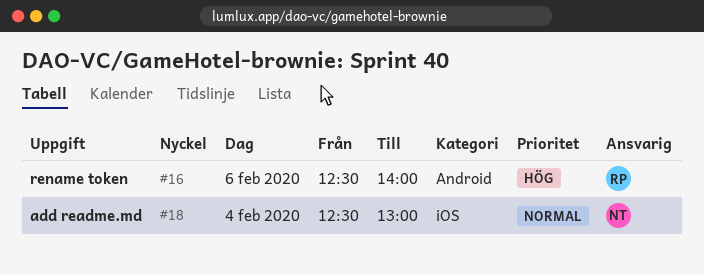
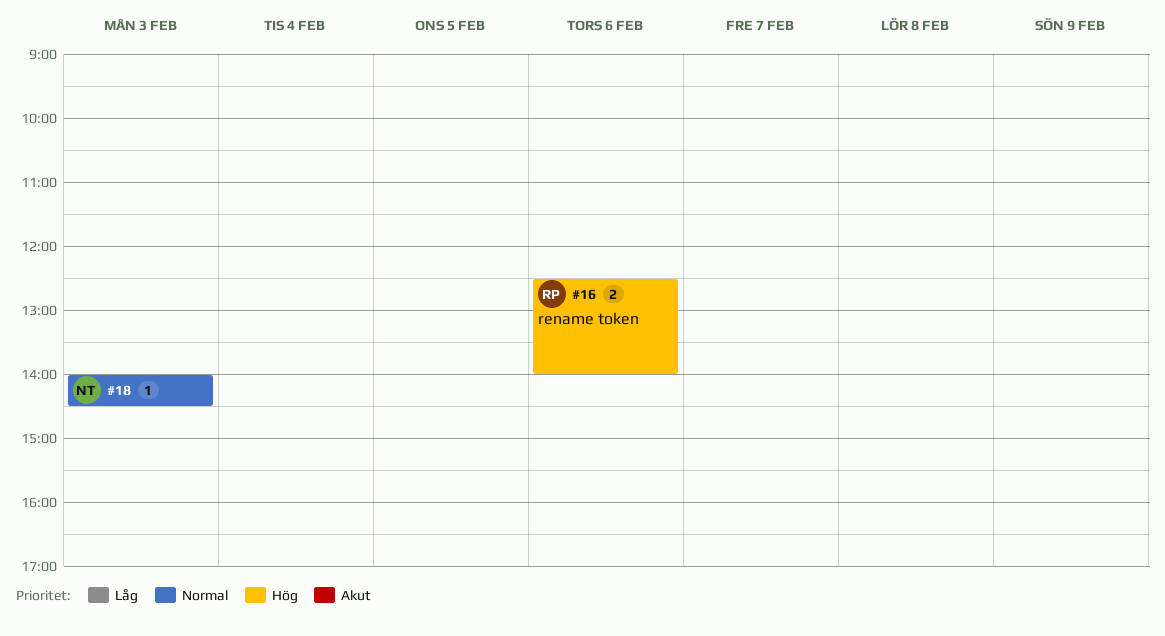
#18, day: Feb 4 -> Feb 3
#18, begins: 12:30 -> 14:00
#18, ends: 13:00 -> 14:30

